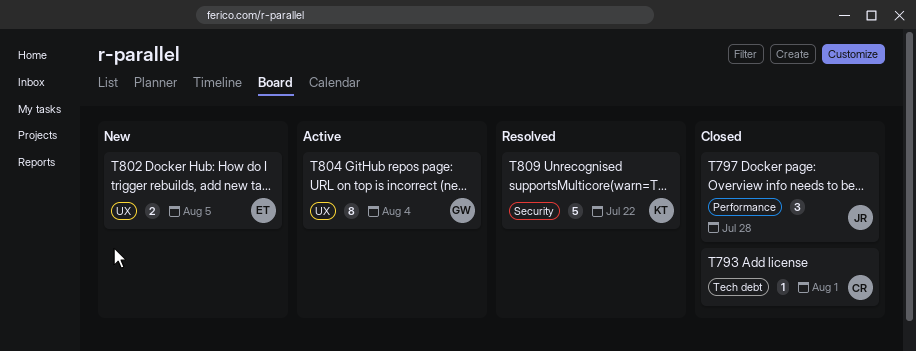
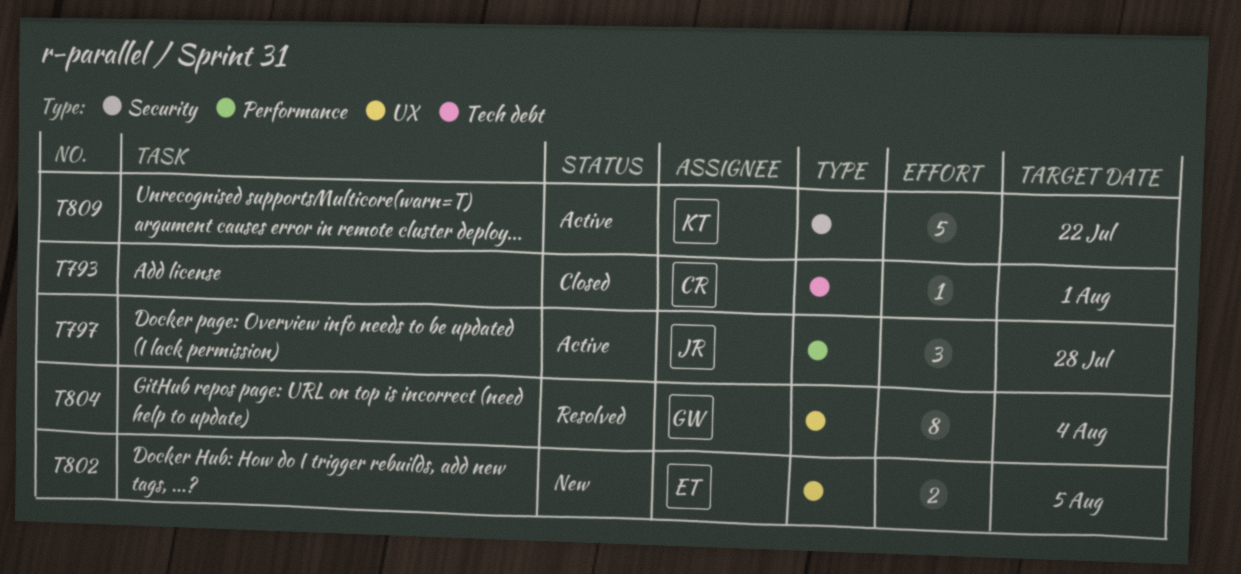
T797, status: Closed -> Active
T804, status: Active -> Resolved
T809, status: Resolved -> Active

